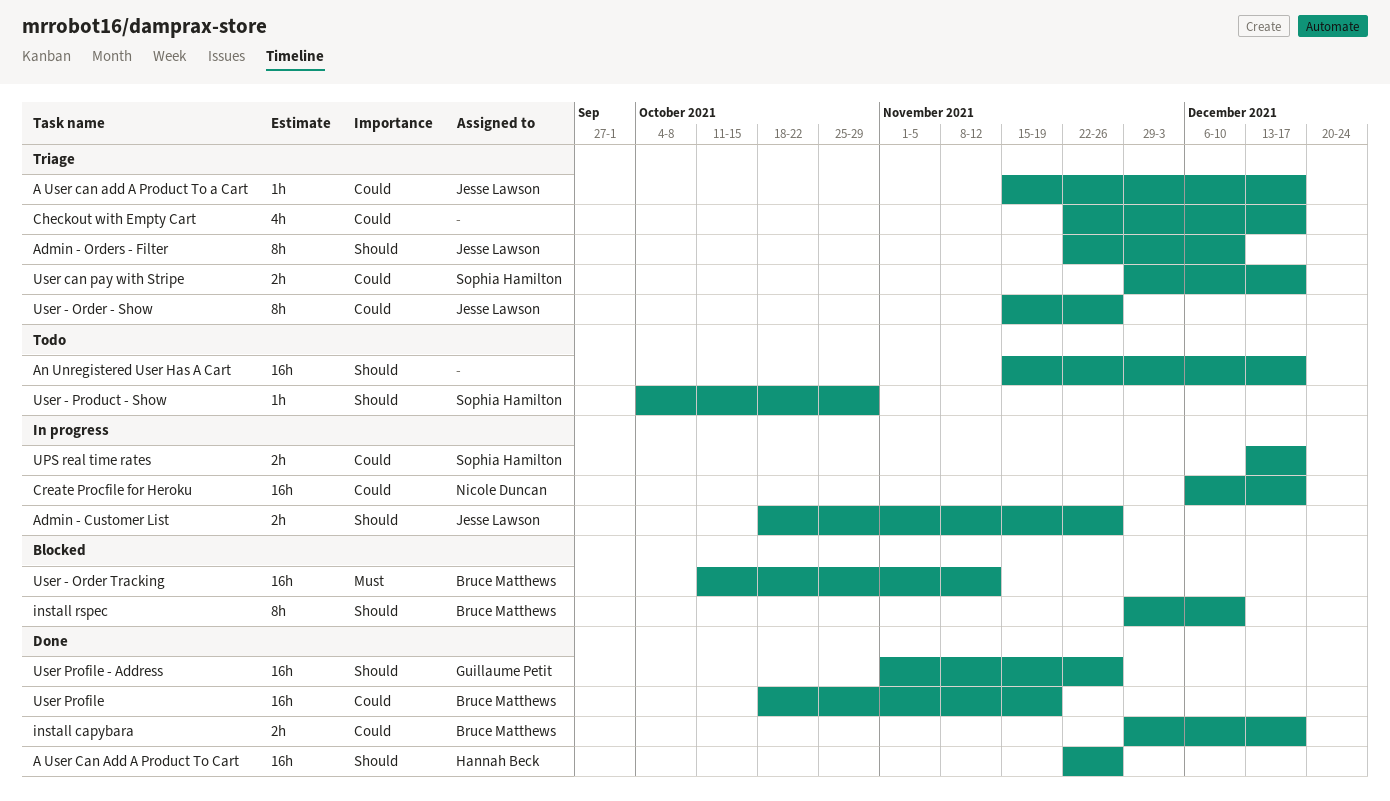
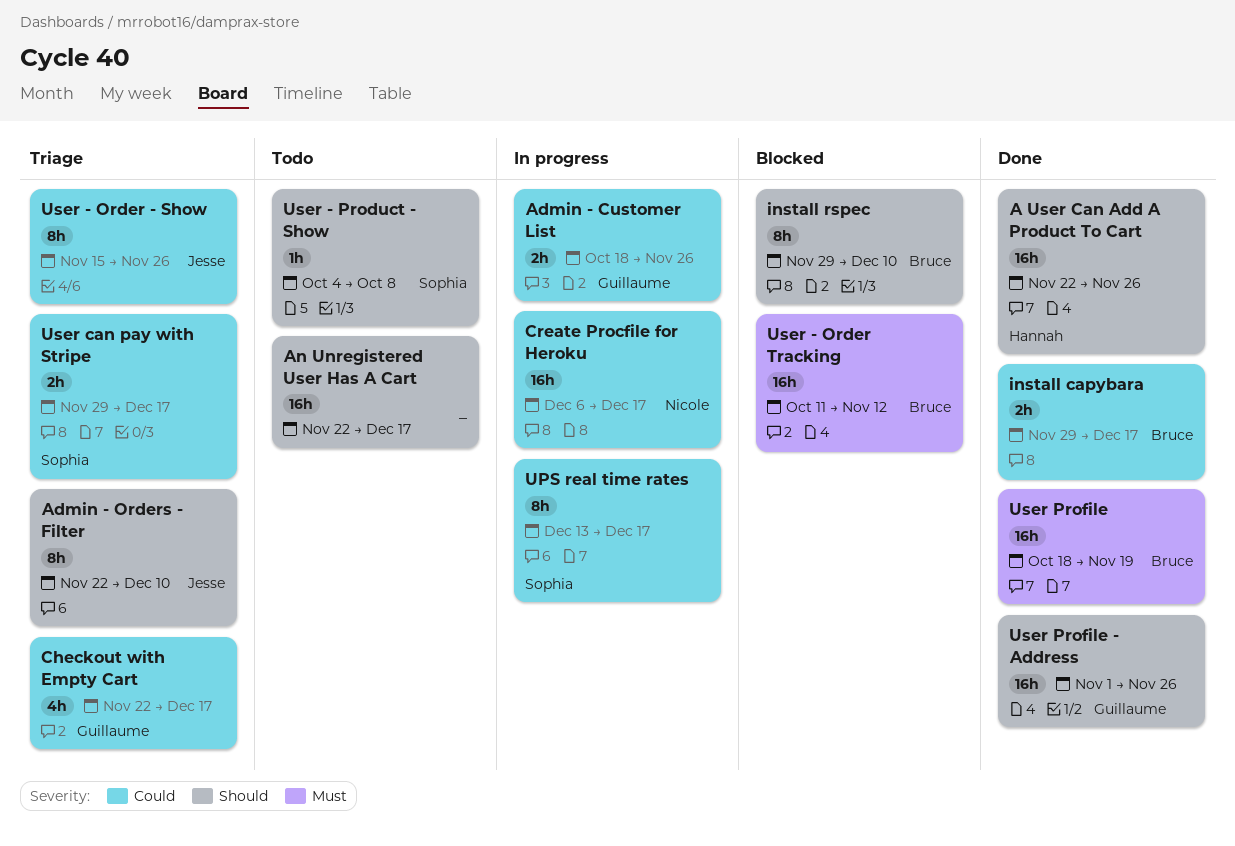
A User can add A Product To a Cart: present -> none
Admin - Customer List, owner: Jesse Lawson -> Guillaume Petit
Admin - Customer List, priority: Should -> Could
An Unregistered User Has A Cart, start: Nov 15 -> Nov 22
Checkout with Empty Cart, owner: none -> Guillaume Petit
UPS real time rates, estimate: 2h -> 8h
User - Product - Show, due: Oct 29 -> Oct 8
User Profile, priority: Could -> Must

